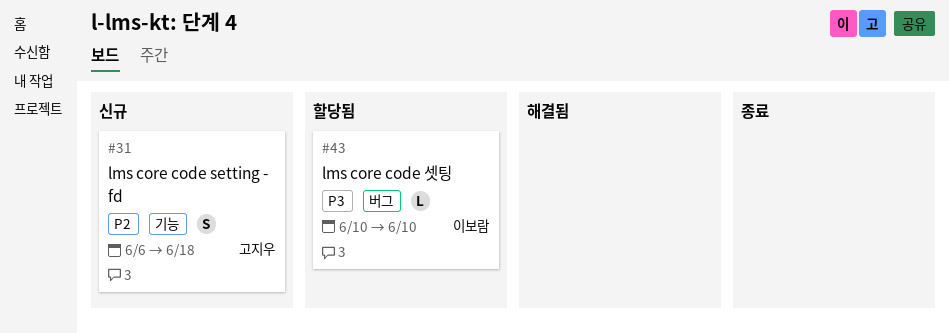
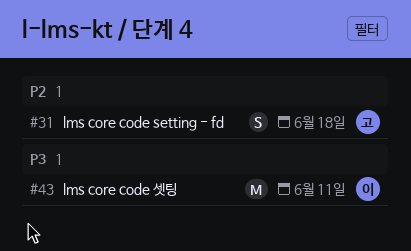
#43, estimate: L -> M
#43, due: Jun 10 -> Jun 11

